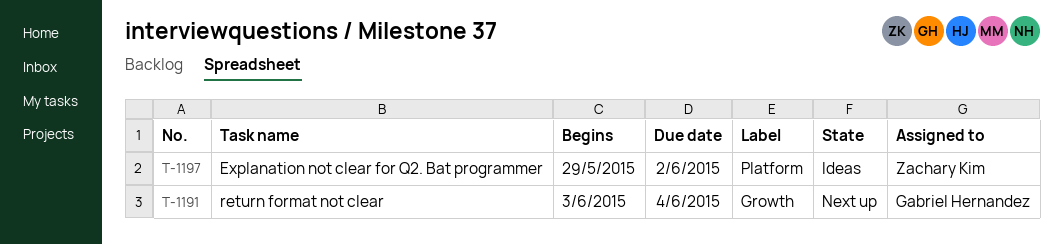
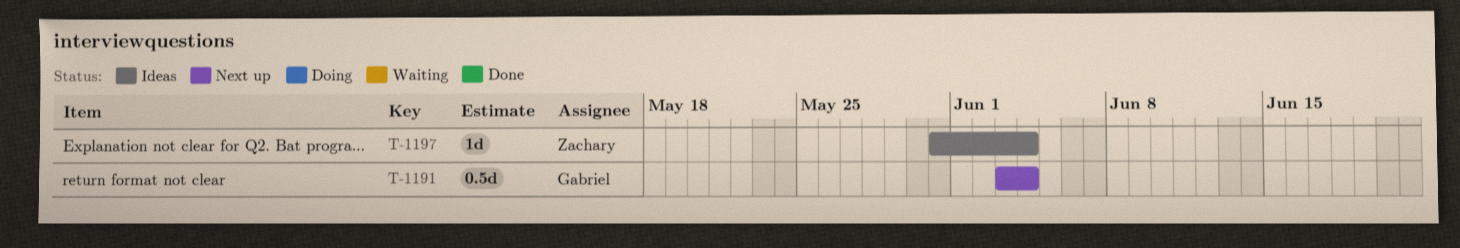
T-1197, start: May 29 -> May 31
T-1197, due: Jun 2 -> Jun 4

